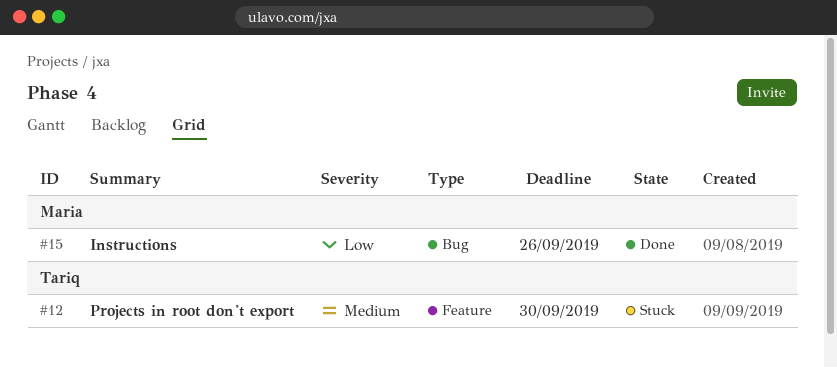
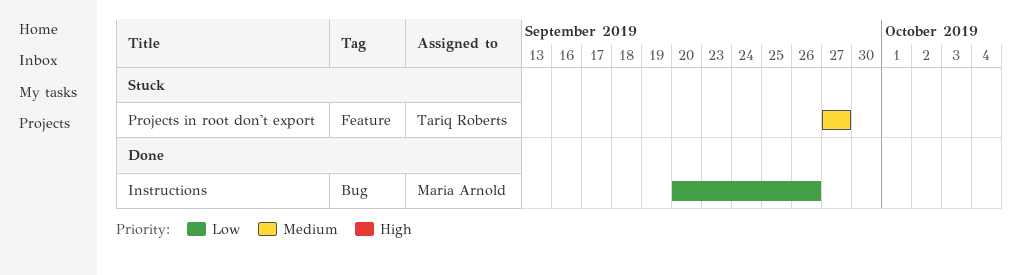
Projects in root don't export, due: Sep 30 -> Sep 27

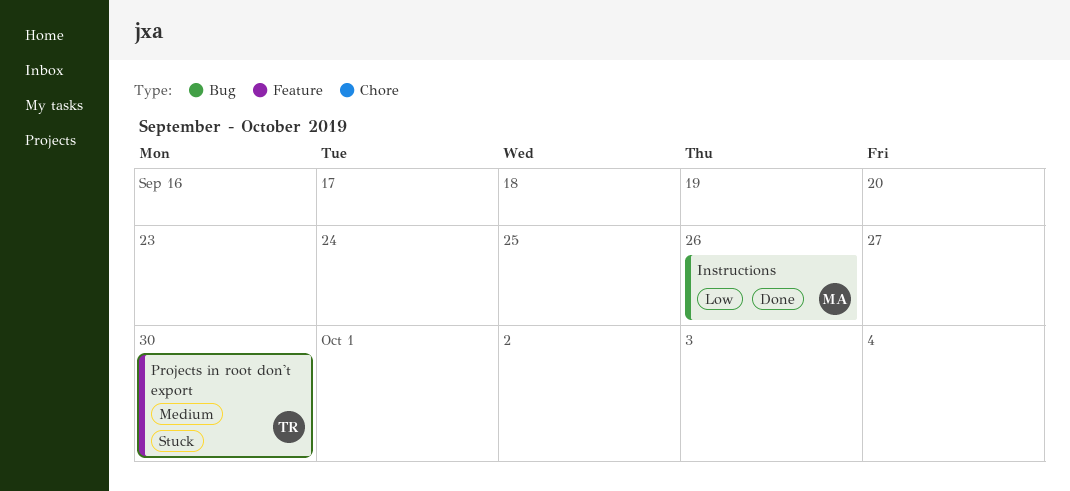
Projects in root don't export, due: Sep 27 -> Sep 30

